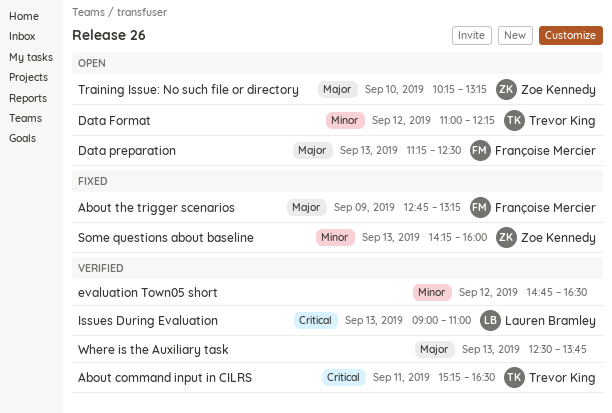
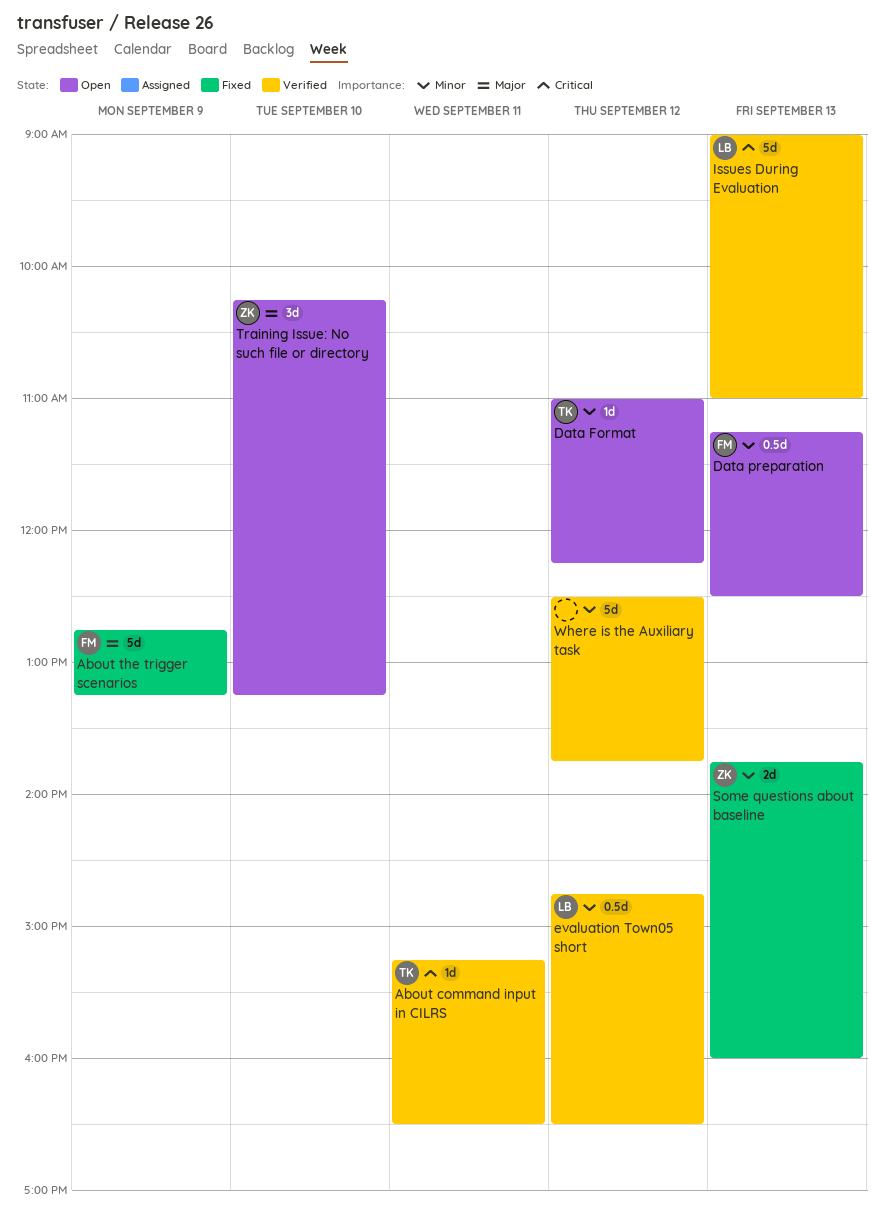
Data preparation, priority: Major -> Minor
evaluation Town05 short, owner: none -> Lauren Bramley
Some questions about baseline, begins: 14:15 -> 13:45
Where is the Auxiliary task, priority: Major -> Minor
Where is the Auxiliary task, day: Sep 13 -> Sep 12

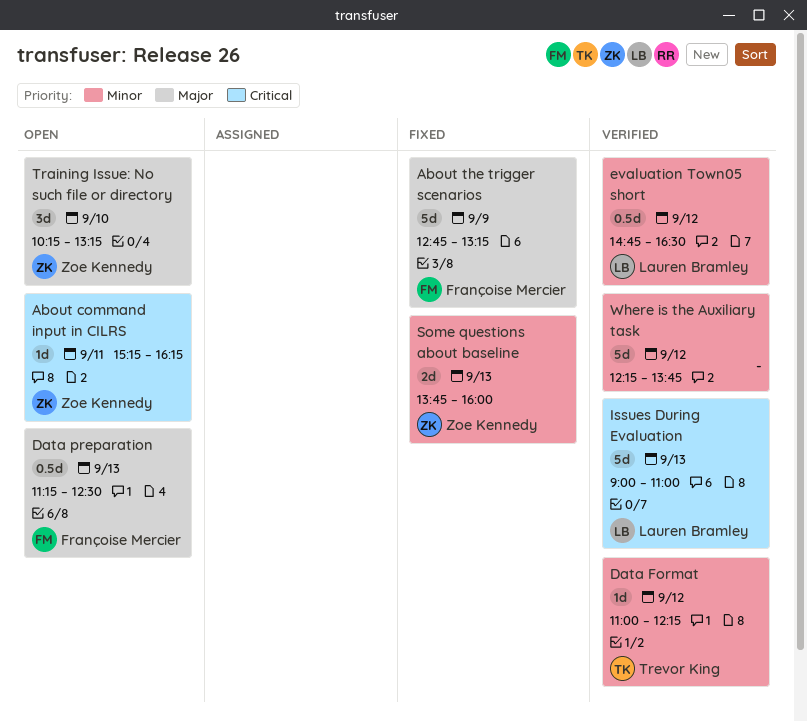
About command input in CILRS, status: Verified -> Open
About command input in CILRS, owner: Trevor King -> Zoe Kennedy
About command input in CILRS, ends: 16:30 -> 16:15
Data Format, status: Open -> Verified
Data preparation, priority: Minor -> Major
Where is the Auxiliary task, begins: 12:30 -> 12:15

